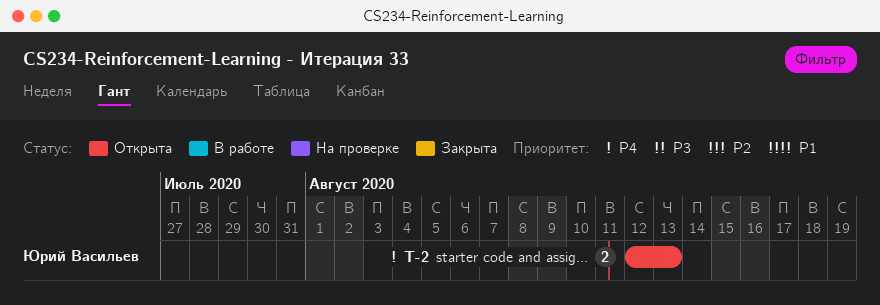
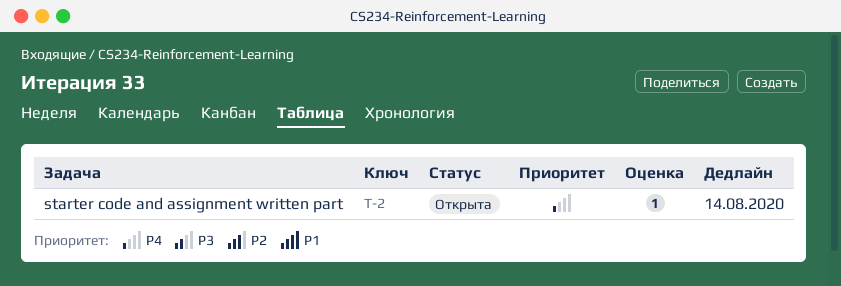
T-2, estimate: 2 -> 1
T-2, due: Aug 13 -> Aug 14

